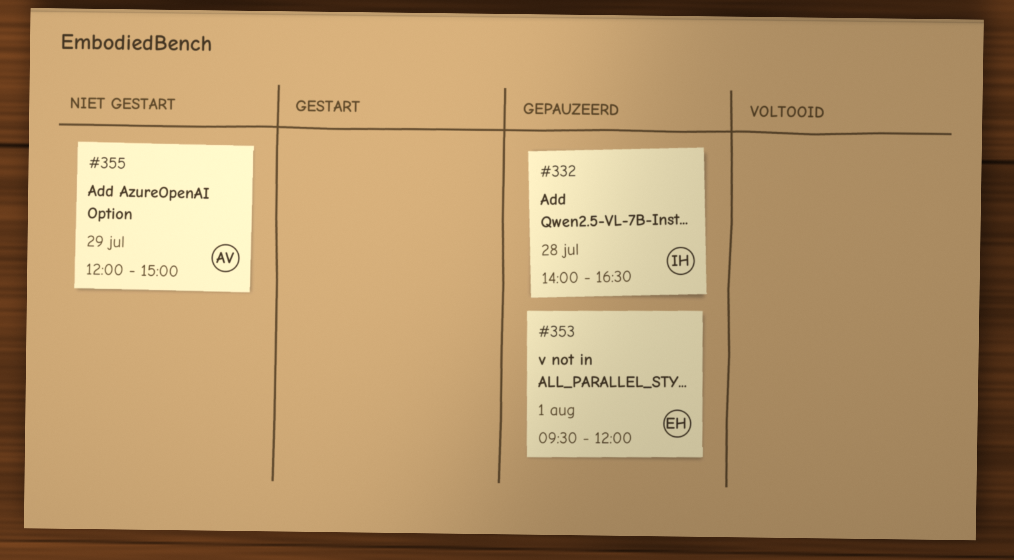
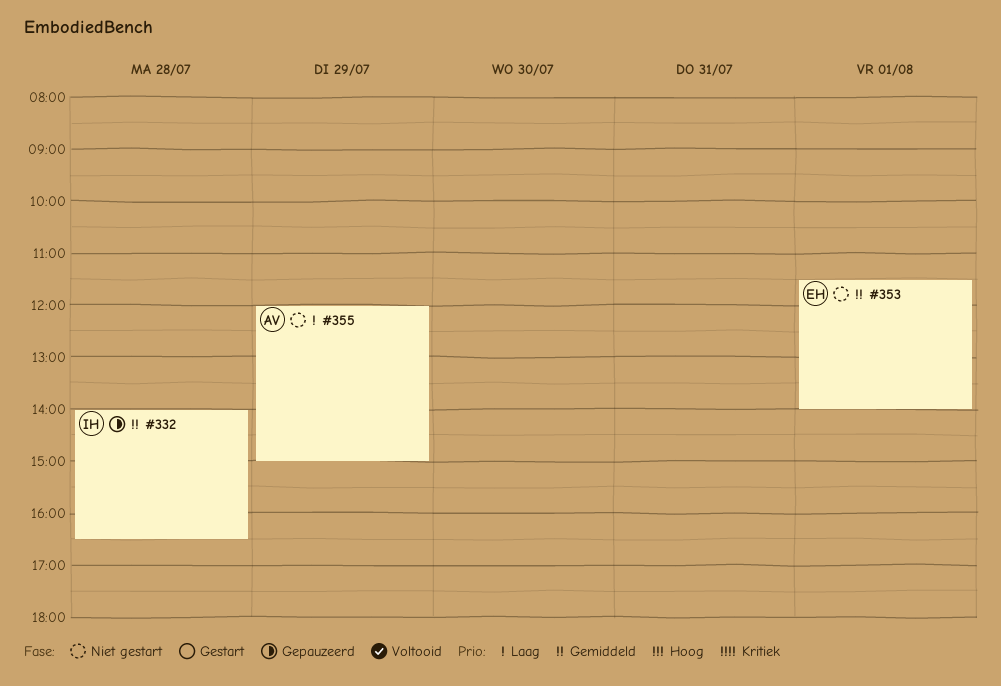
#353, status: Gepauzeerd -> Niet gestart
#353, begins: 09:30 -> 11:30
#353, ends: 12:00 -> 14:00

